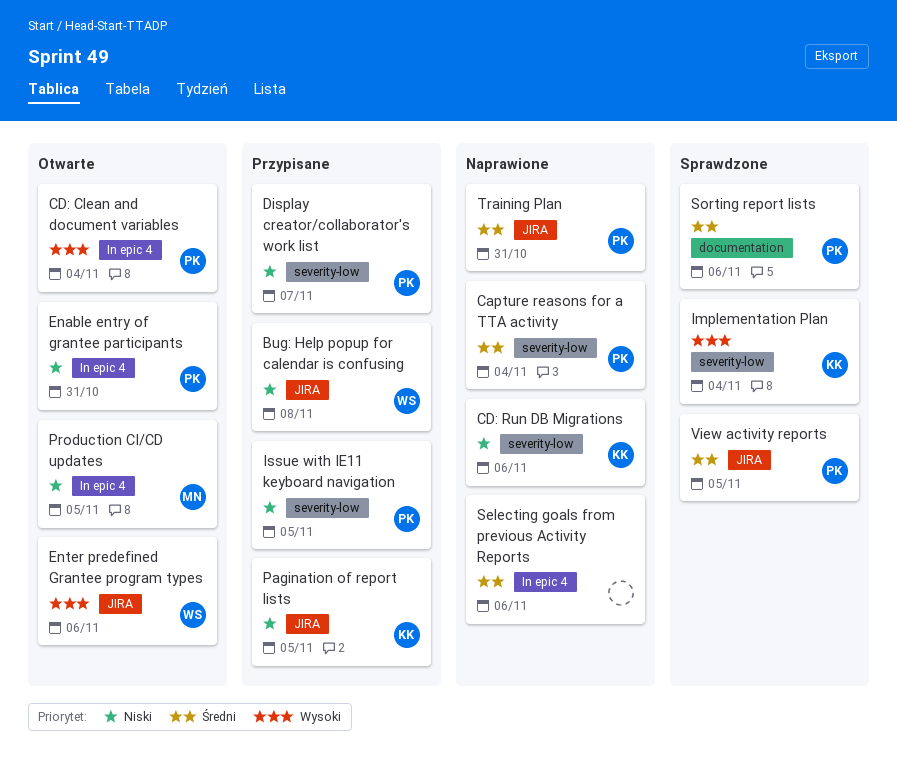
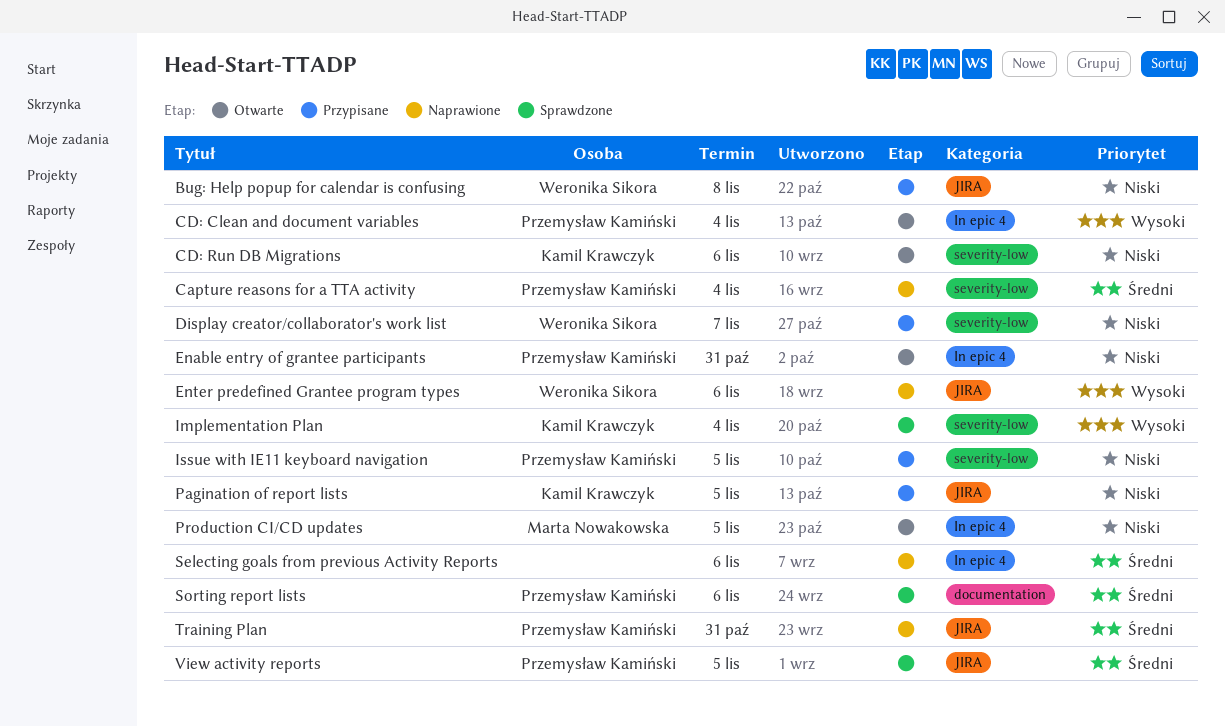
CD: Run DB Migrations, status: Naprawione -> Otwarte
Display creator/collaborator's work list, owner: Przemysław Kamiński -> Weronika Sikora
Enter predefined Grantee program types, status: Otwarte -> Naprawione

